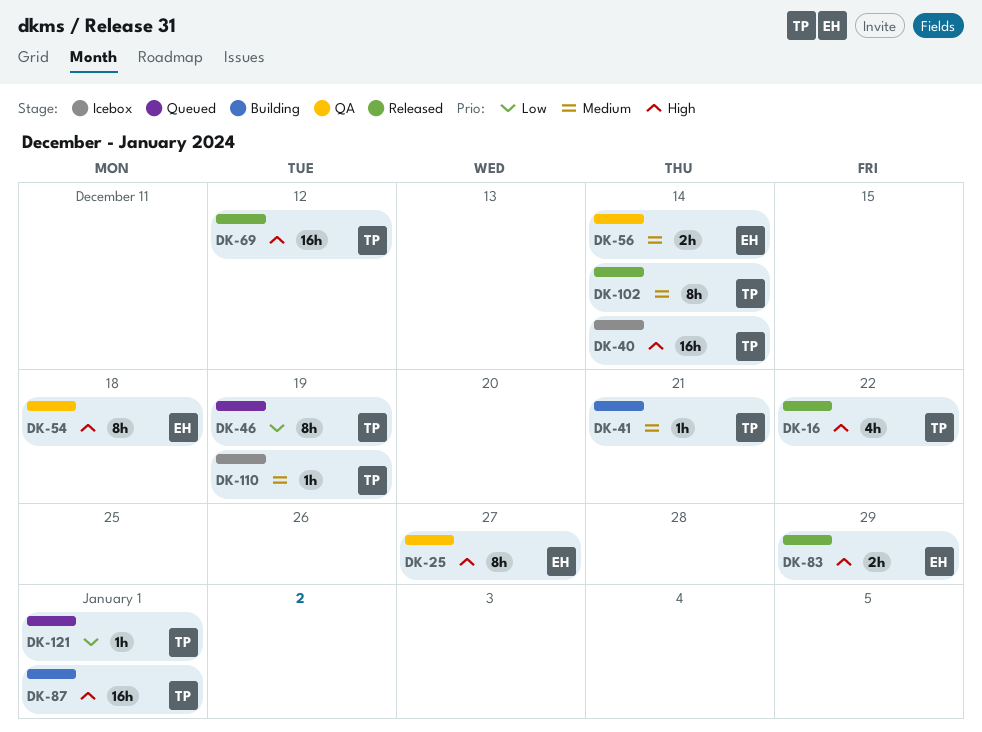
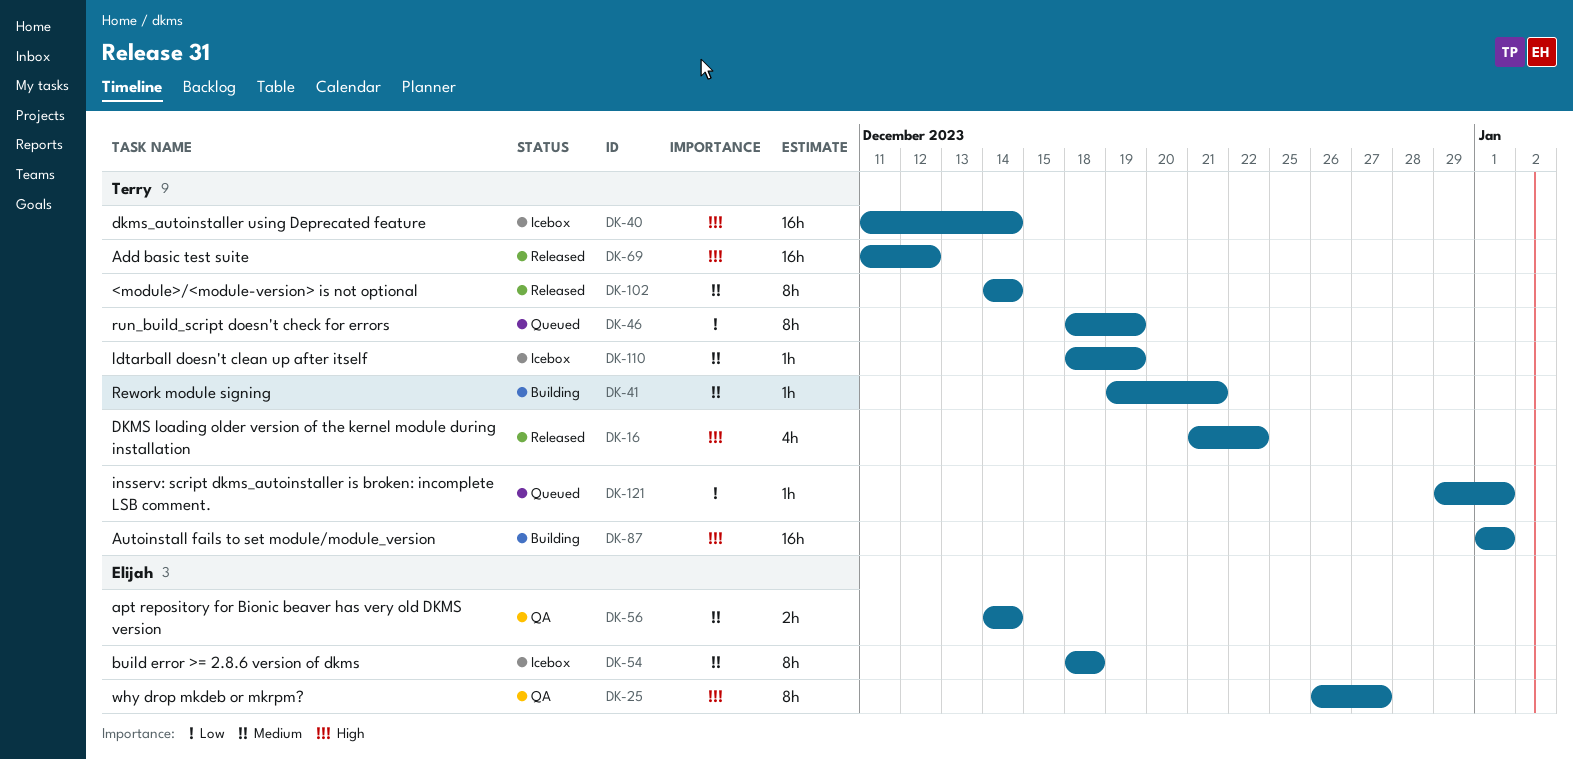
DK-54, status: QA -> Icebox
DK-54, priority: High -> Medium
DK-83: present -> none

